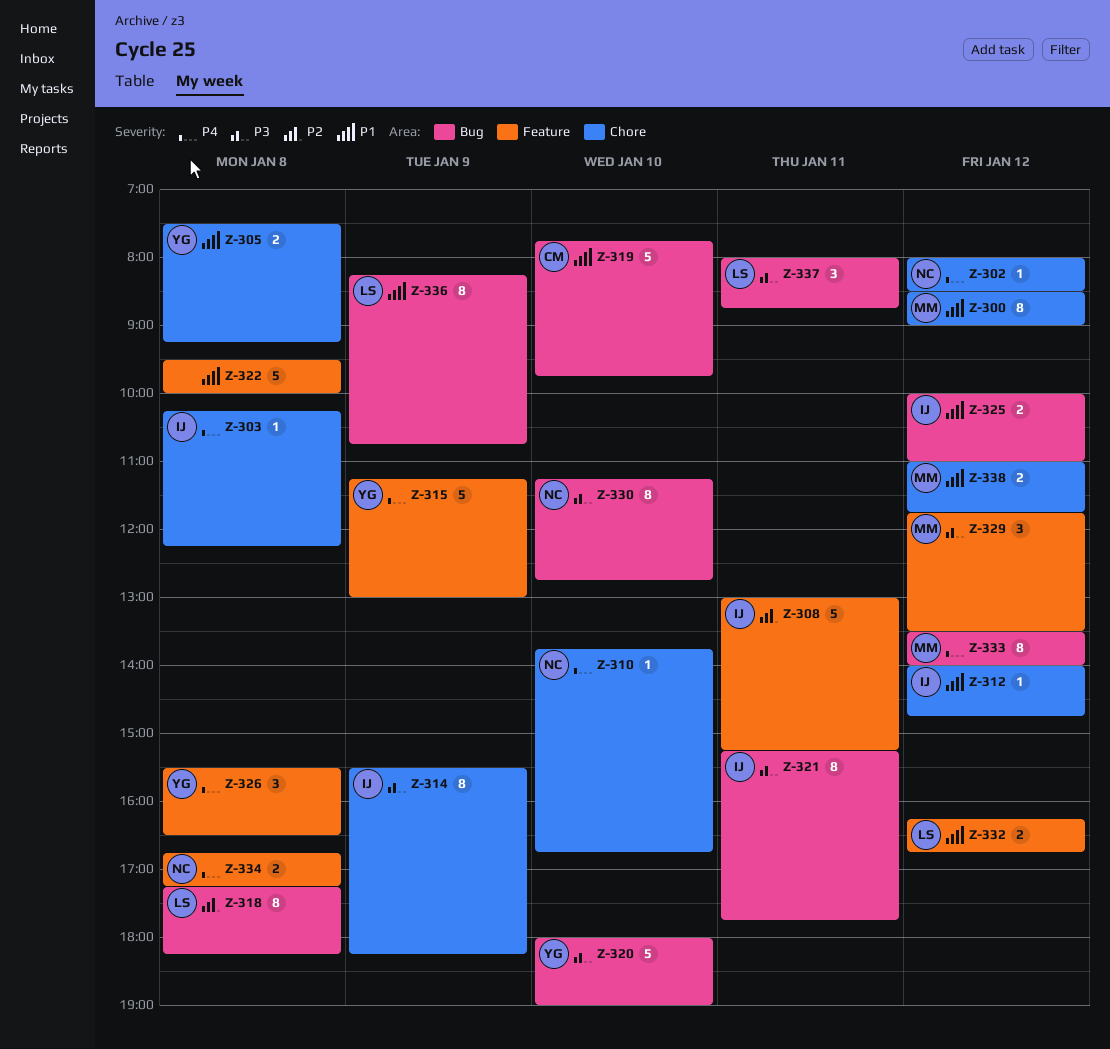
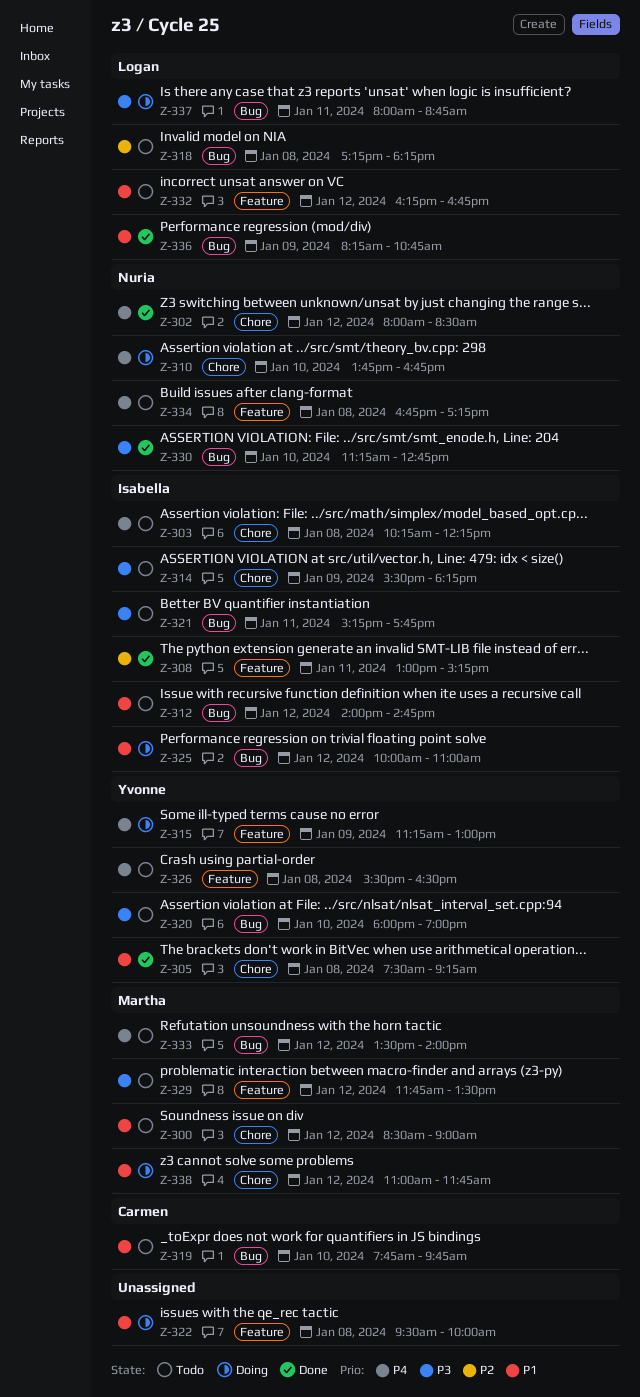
Z-312, label: Chore -> Bug

